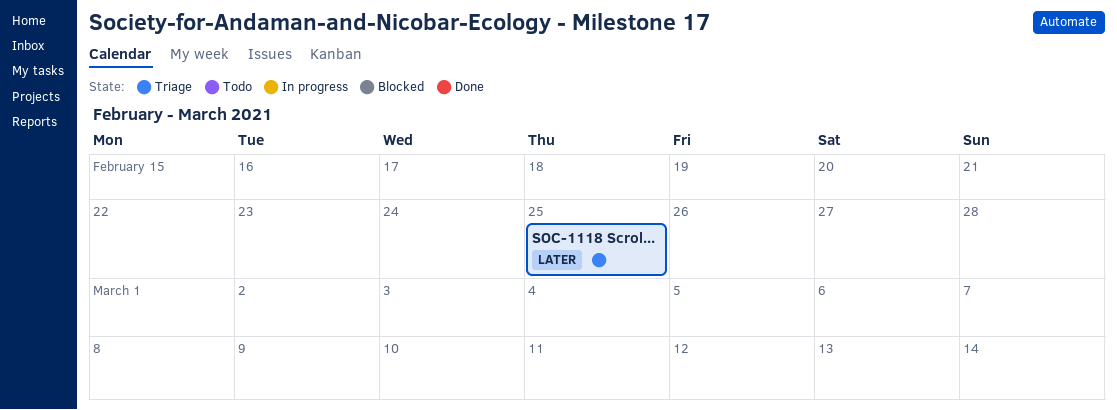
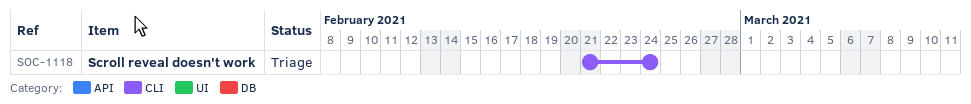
SOC-1118, due: Feb 25 -> Feb 24

